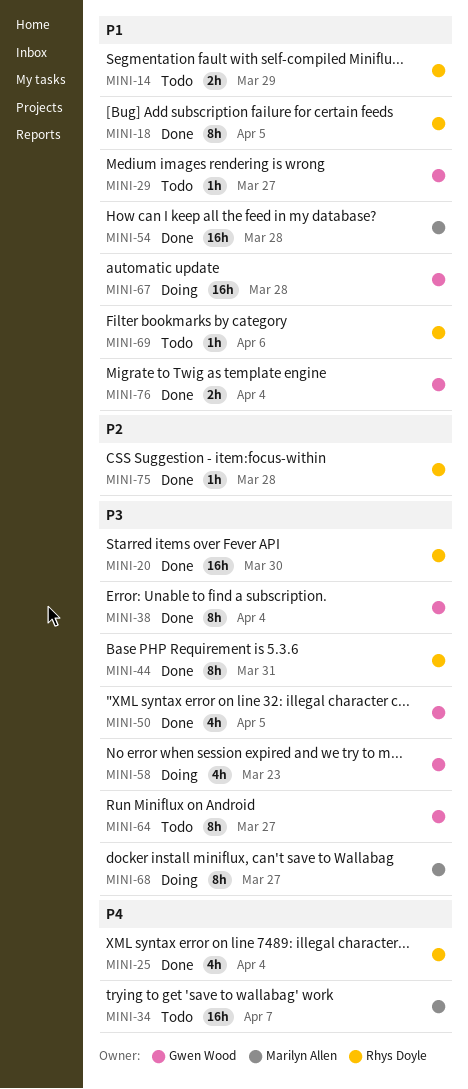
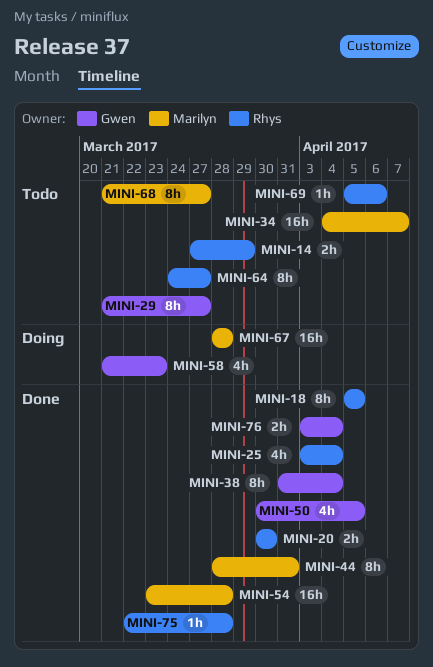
MINI-20, estimate: 16h -> 2h
MINI-29, estimate: 1h -> 8h
MINI-44, owner: Rhys Doyle -> Marilyn Allen
MINI-64, owner: Gwen Wood -> Rhys Doyle
MINI-67, owner: Gwen Wood -> Marilyn Allen
MINI-68, status: Doing -> Todo

